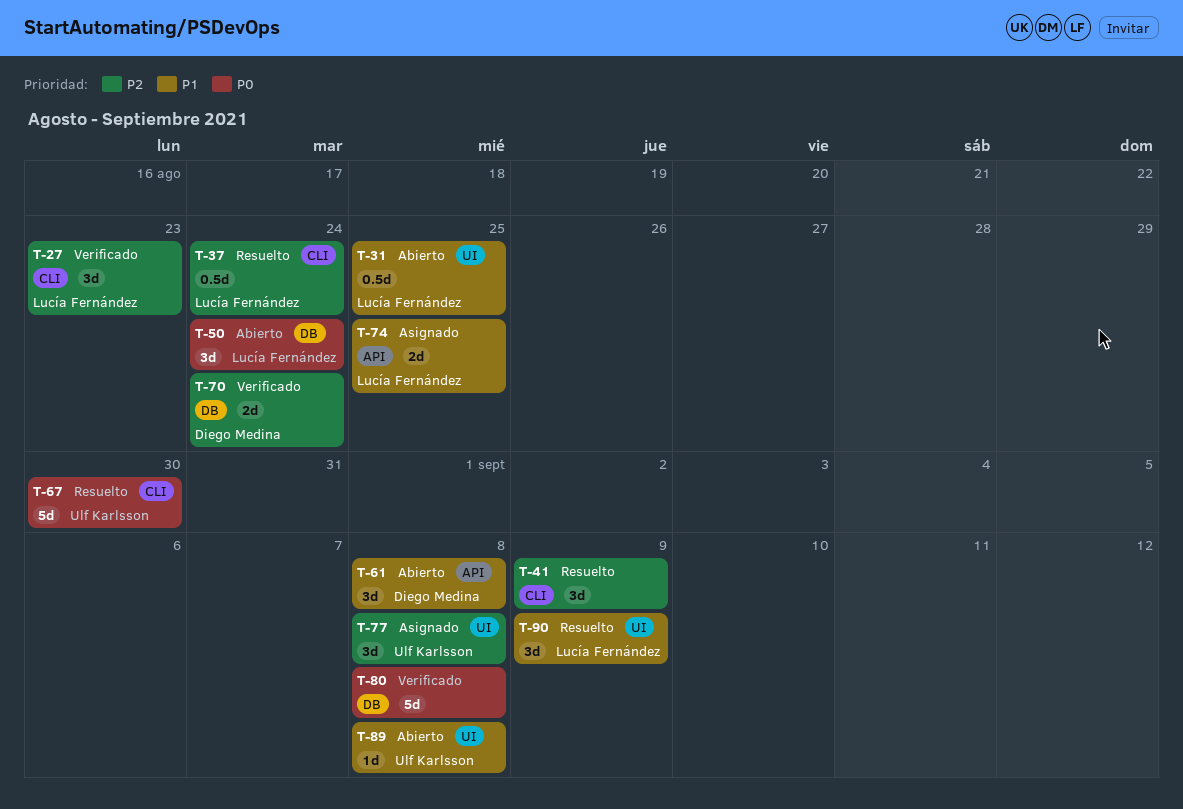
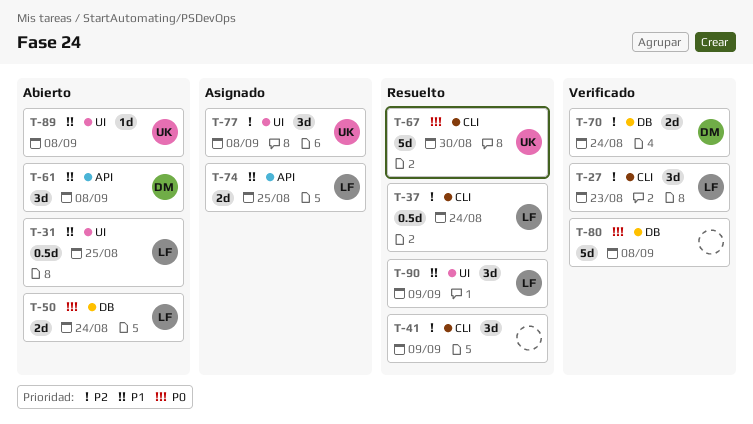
T-50, estimate: 3d -> 2d

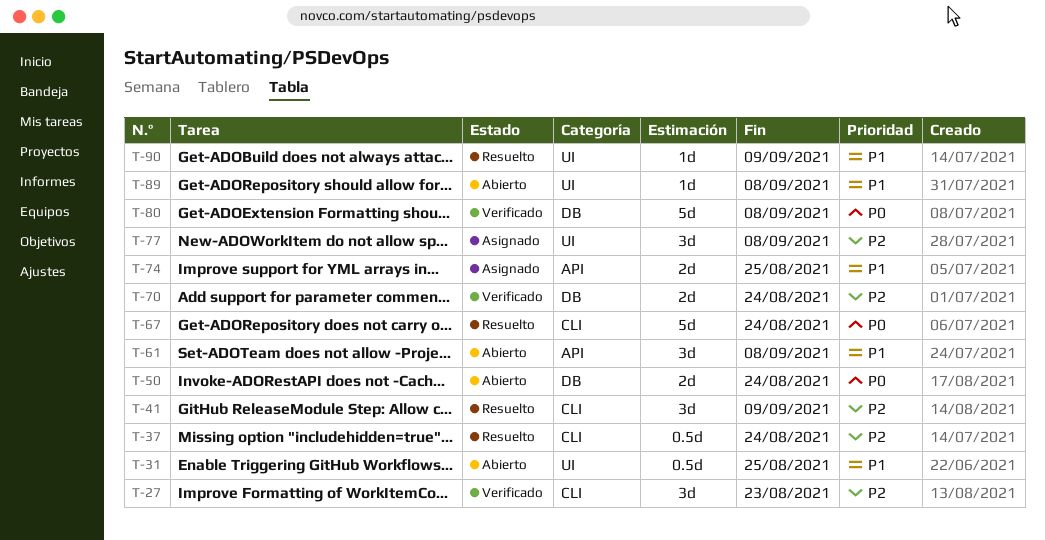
T-67, due: Aug 30 -> Aug 24
T-90, estimate: 3d -> 1d

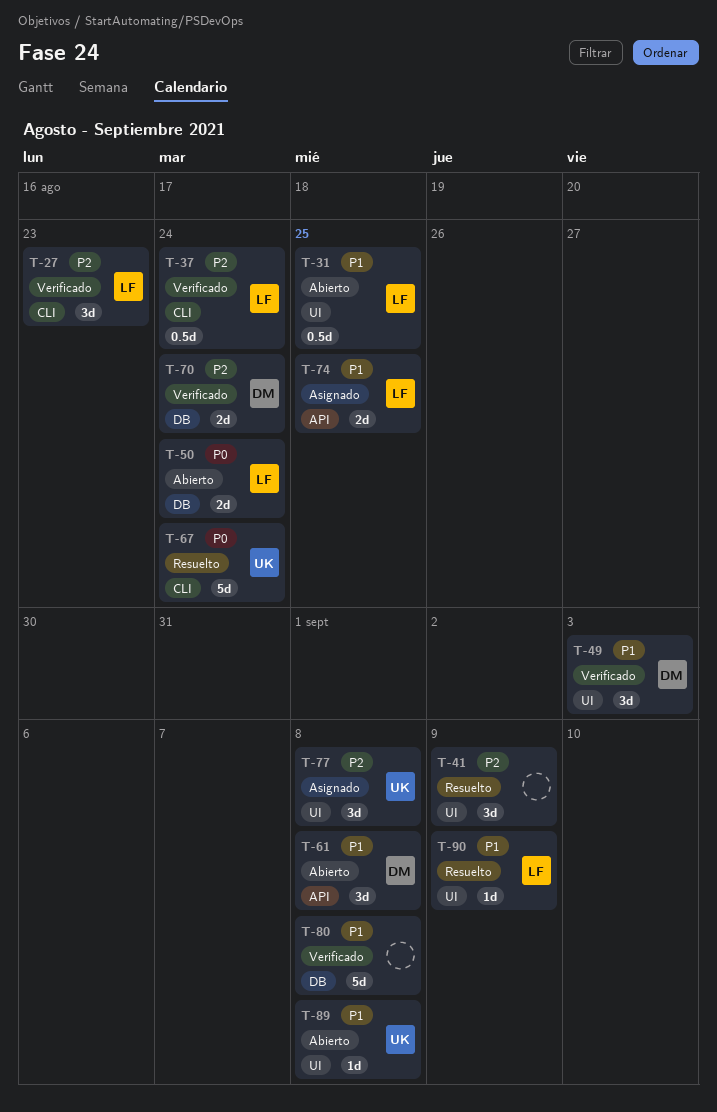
T-37, status: Resuelto -> Verificado
T-41, label: CLI -> UI
T-49: none -> present
T-80, priority: P0 -> P1

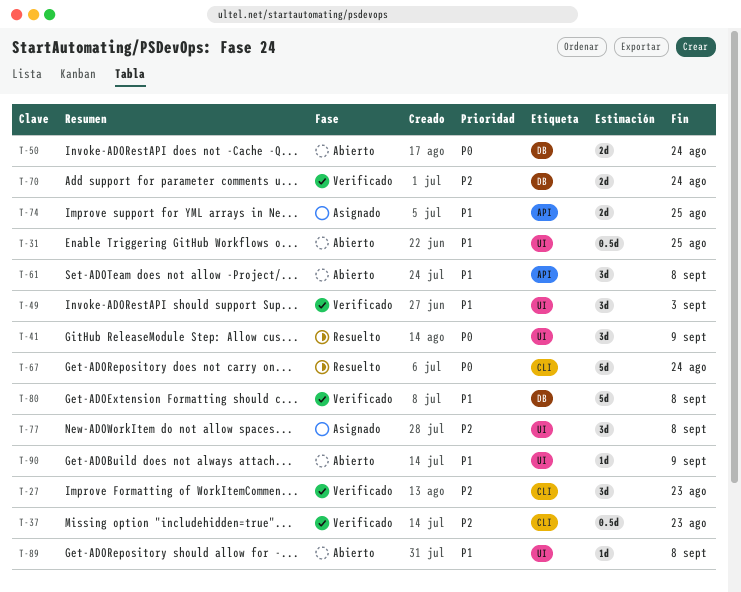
T-37, due: Aug 24 -> Aug 23
T-41, priority: P2 -> P0
T-90, status: Resuelto -> Abierto

